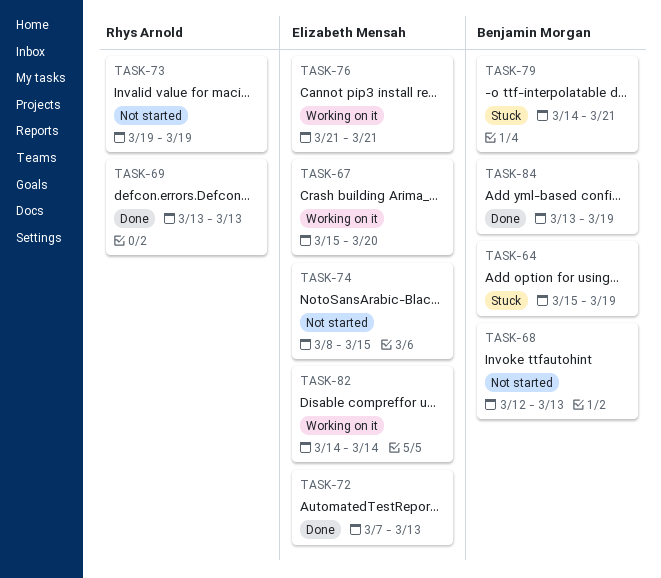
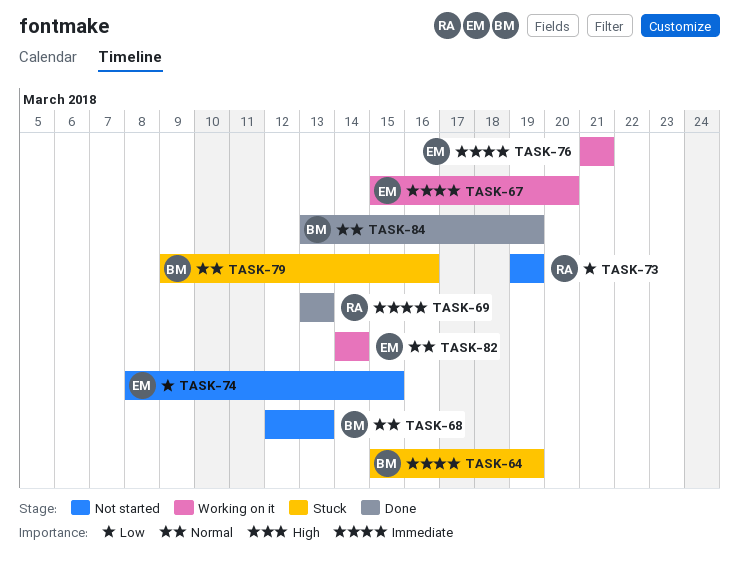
TASK-72: present -> none
TASK-79, start: Mar 14 -> Mar 9
TASK-79, due: Mar 21 -> Mar 16

